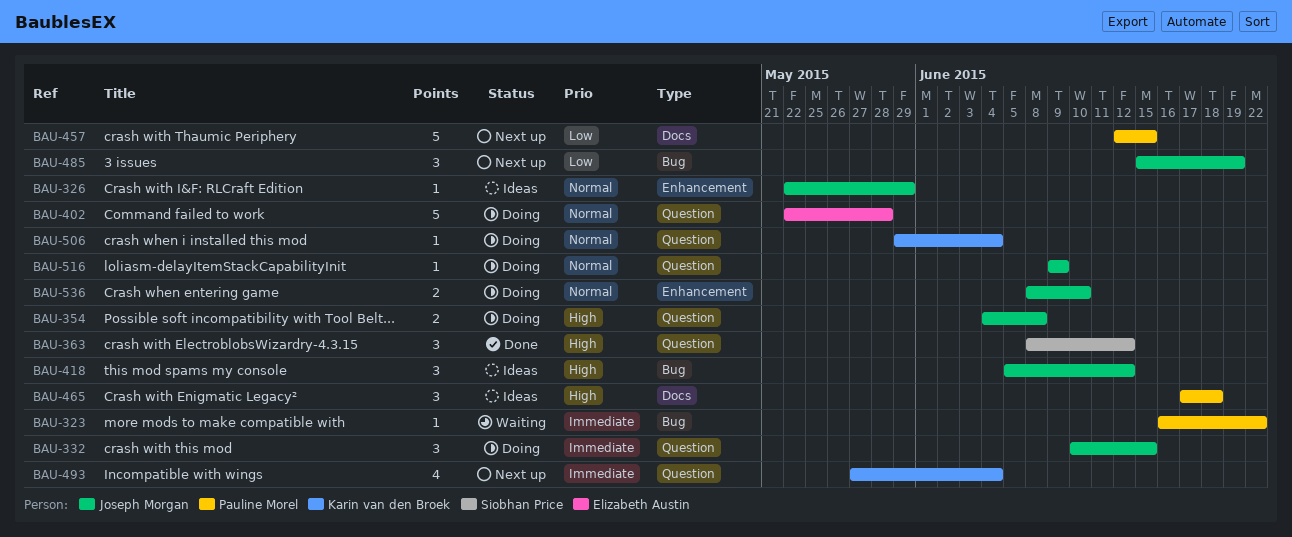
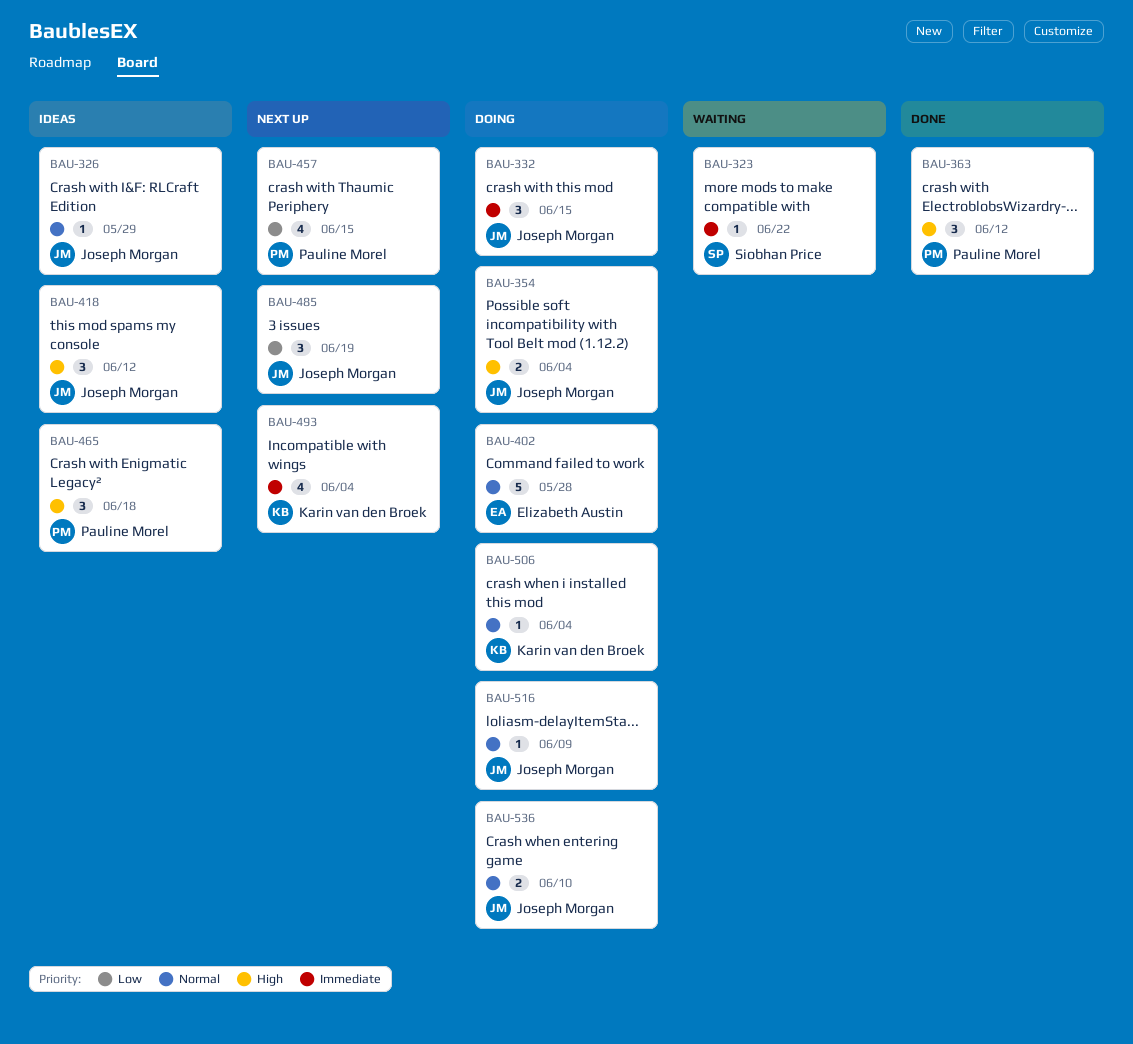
BAU-323, owner: Pauline Morel -> Siobhan Price
BAU-354, due: Jun 8 -> Jun 4
BAU-363, owner: Siobhan Price -> Pauline Morel
BAU-457, estimate: 5 -> 4

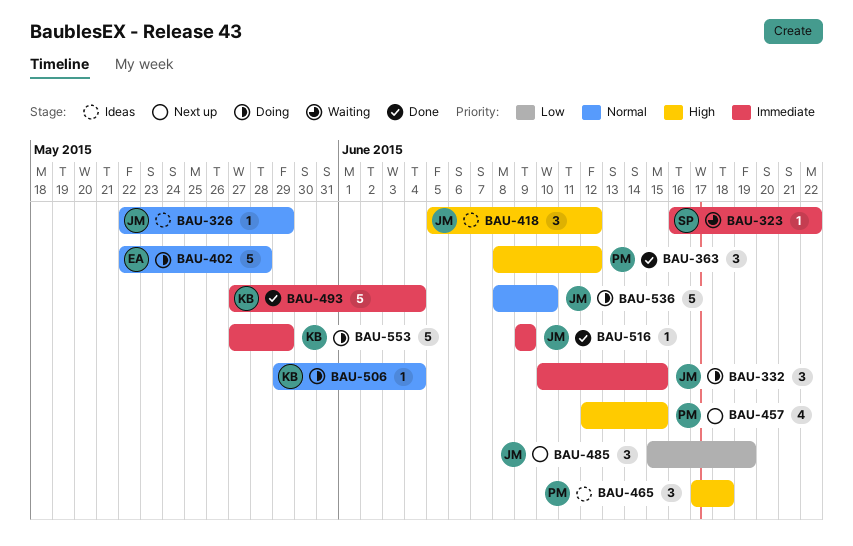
BAU-354: present -> none
BAU-457, priority: Low -> High
BAU-493, status: Next up -> Done
BAU-493, estimate: 4 -> 5
BAU-516, status: Doing -> Done
BAU-516, priority: Normal -> Immediate
BAU-536, estimate: 2 -> 5
BAU-553: none -> present

